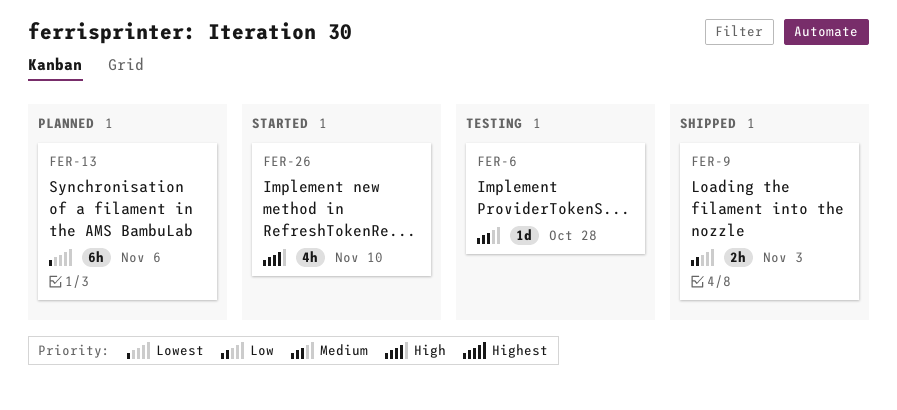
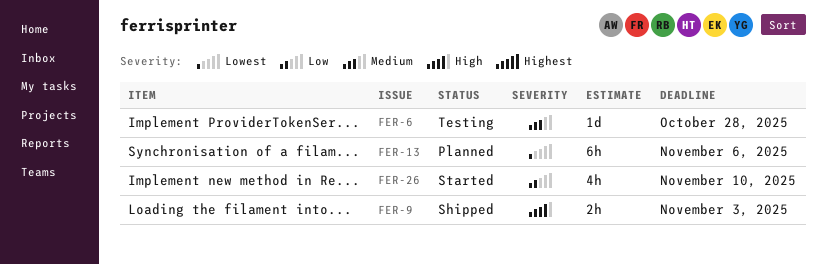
FER-9, priority: Low -> High
FER-26, priority: High -> Low

